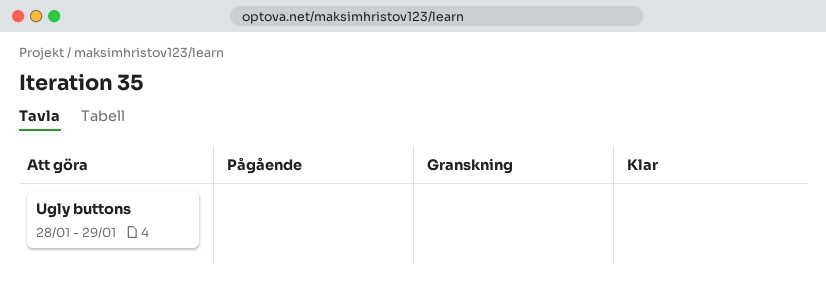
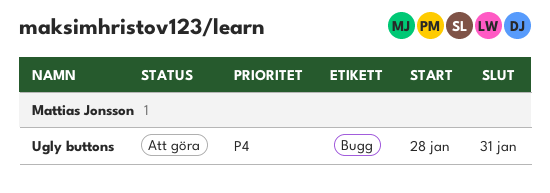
Ugly buttons, due: Jan 29 -> Jan 31

